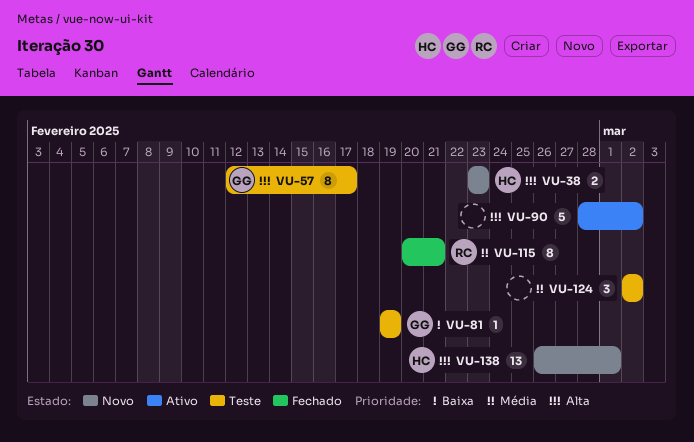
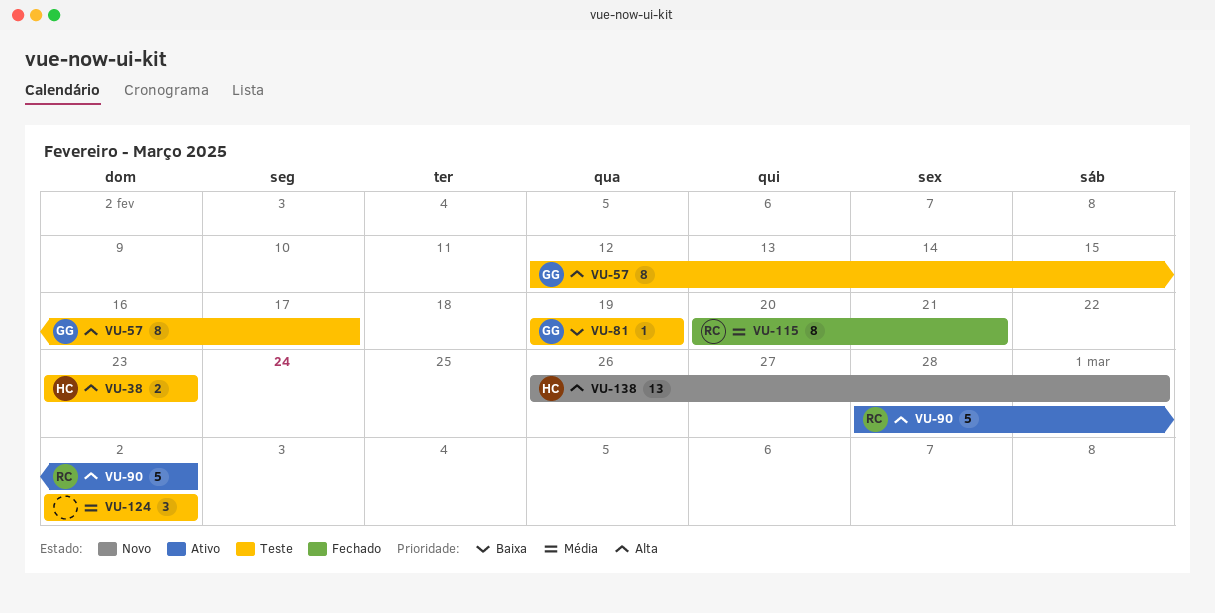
VU-38, status: Novo -> Teste
VU-90, owner: none -> RC

